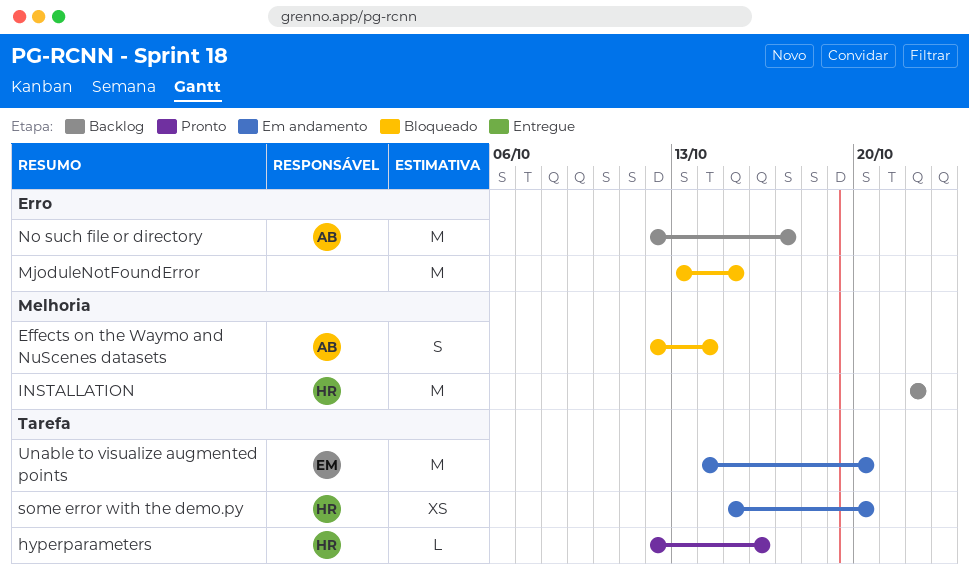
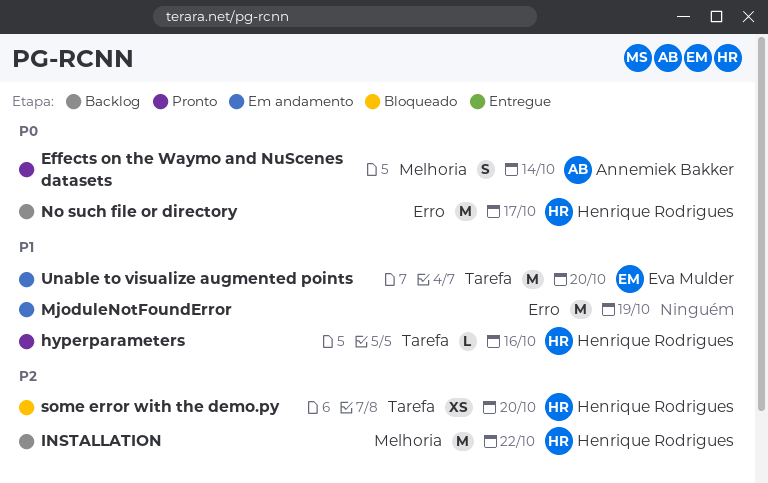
Effects on the Waymo and NuScenes datasets, status: Bloqueado -> Pronto
MjoduleNotFoundError, status: Bloqueado -> Em andamento
MjoduleNotFoundError, due: Oct 15 -> Oct 19
No such file or directory, owner: Annemiek Bakker -> Henrique Rodrigues
some error with the demo.py, status: Em andamento -> Bloqueado

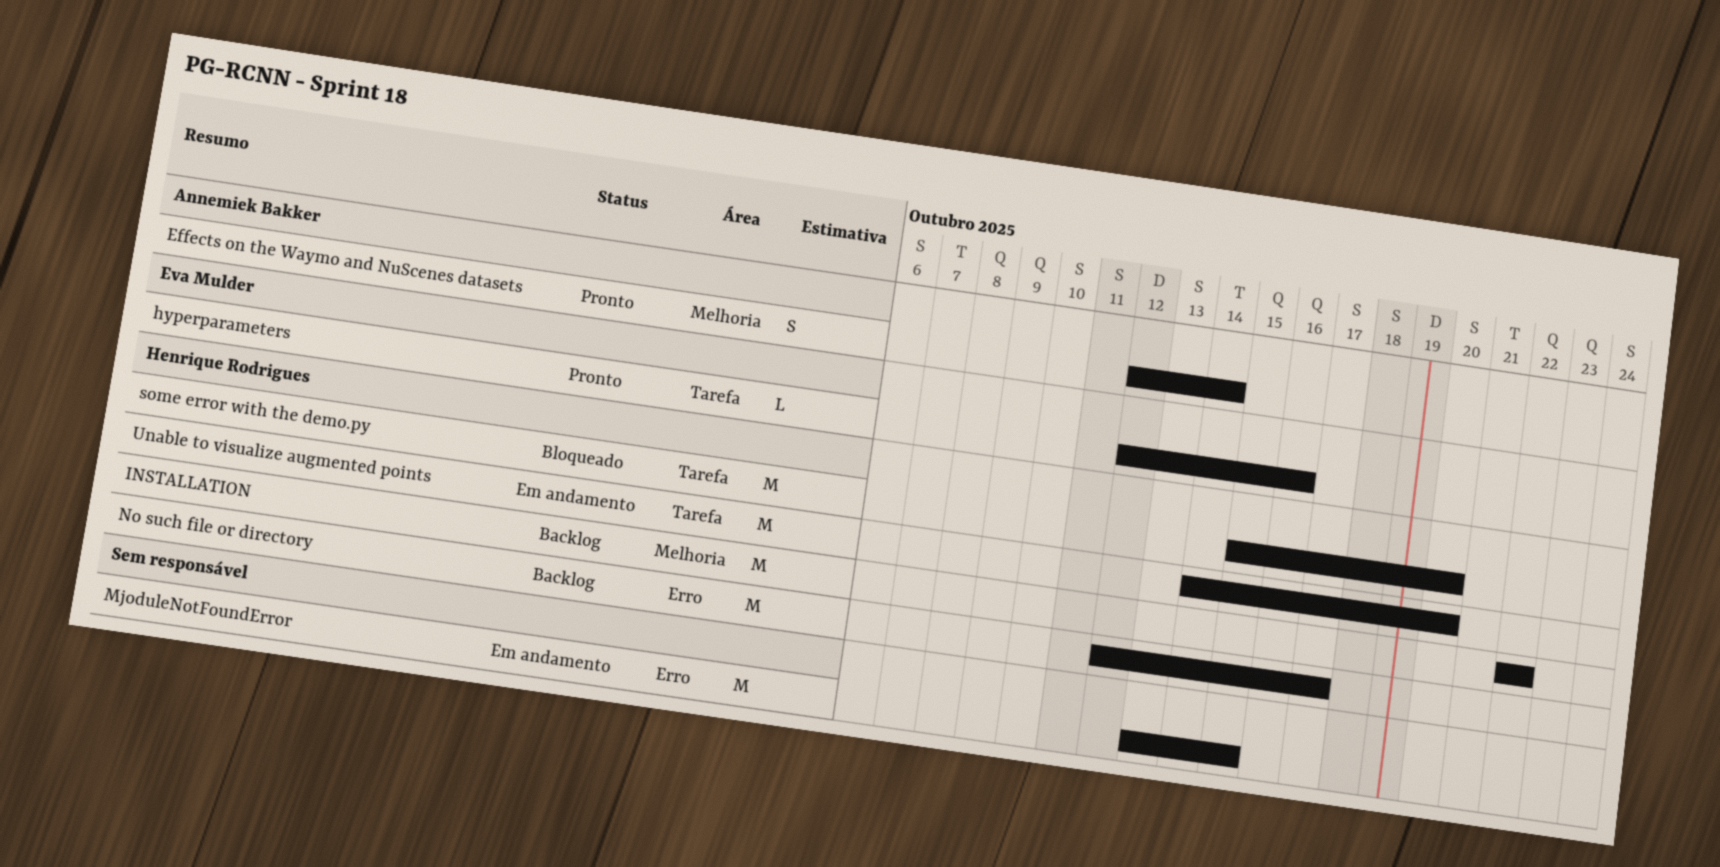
hyperparameters, owner: Henrique Rodrigues -> Eva Mulder
MjoduleNotFoundError, due: Oct 19 -> Oct 15
some error with the demo.py, estimate: XS -> M
Unable to visualize augmented points, owner: Eva Mulder -> Henrique Rodrigues

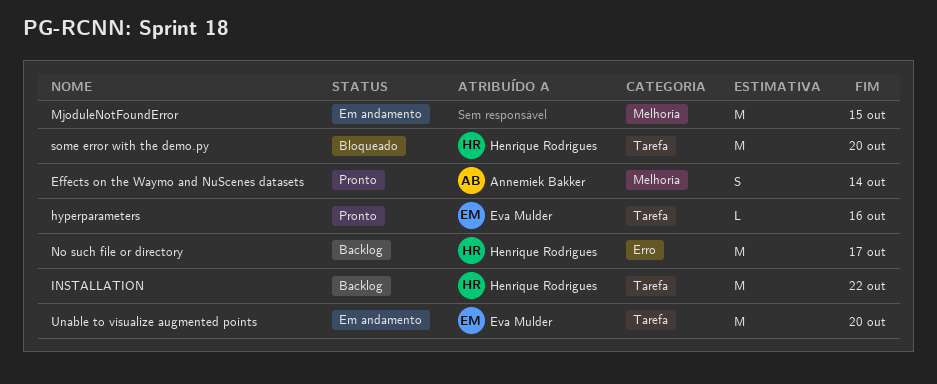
INSTALLATION, label: Melhoria -> Tarefa
MjoduleNotFoundError, label: Erro -> Melhoria
Unable to visualize augmented points, owner: Henrique Rodrigues -> Eva Mulder

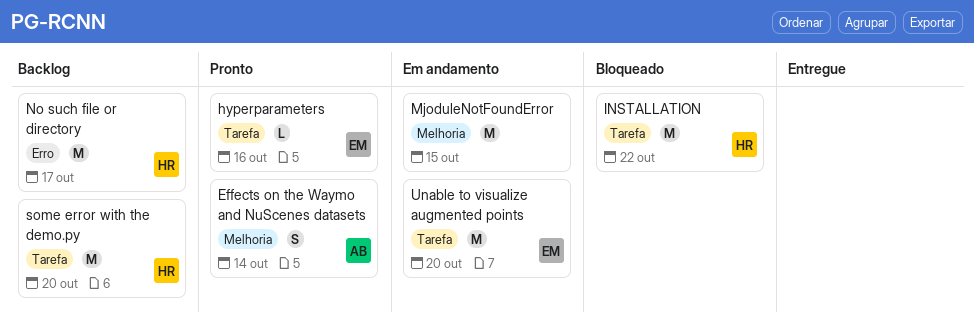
INSTALLATION, status: Backlog -> Bloqueado
some error with the demo.py, status: Bloqueado -> Backlog

